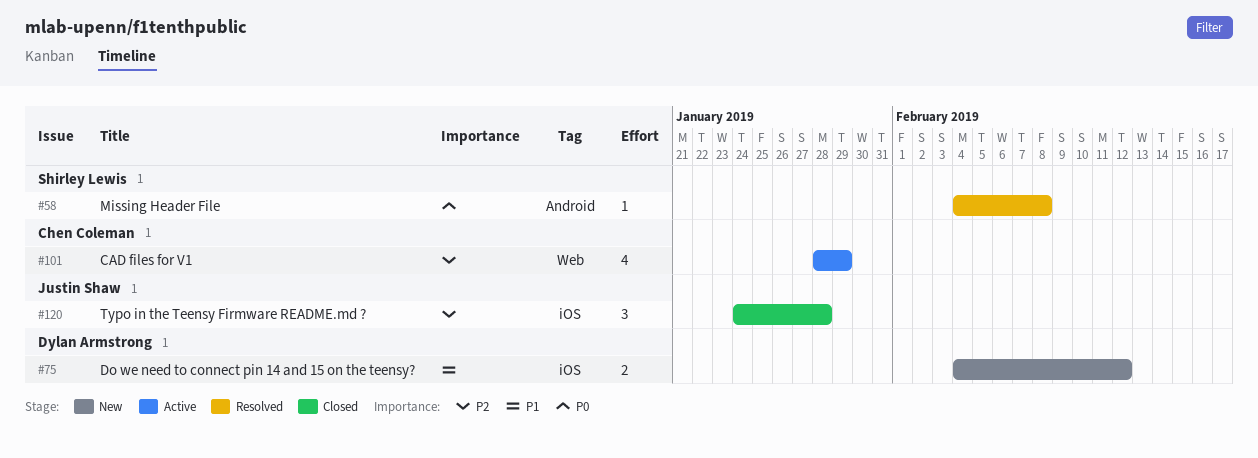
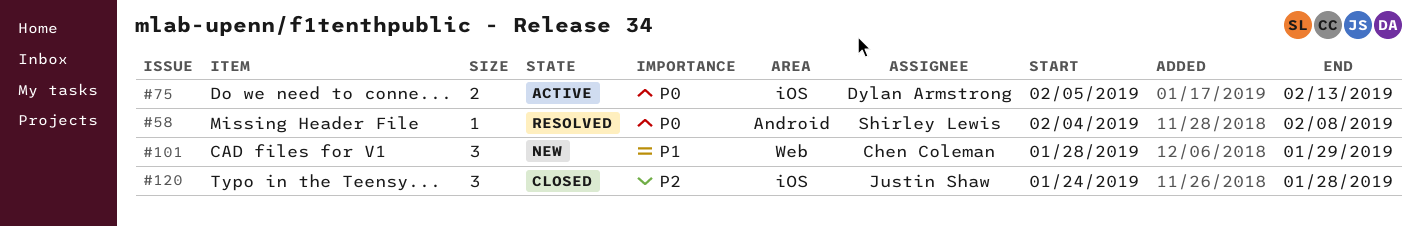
#75, status: New -> Active
#75, priority: P1 -> P0
#75, start: Feb 4 -> Feb 5
#75, due: Feb 12 -> Feb 13
#101, status: Active -> New
#101, priority: P2 -> P1
#101, estimate: 4 -> 3

